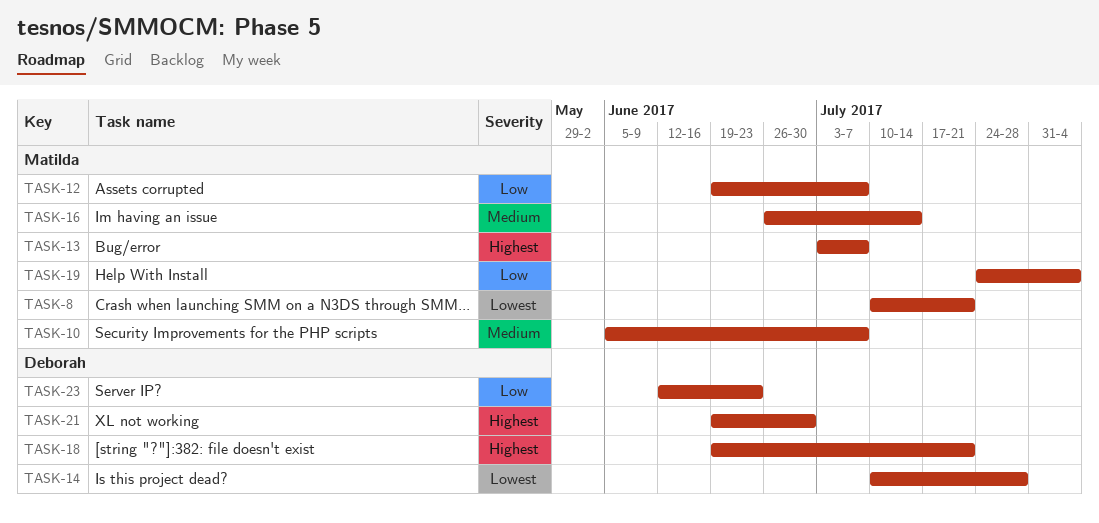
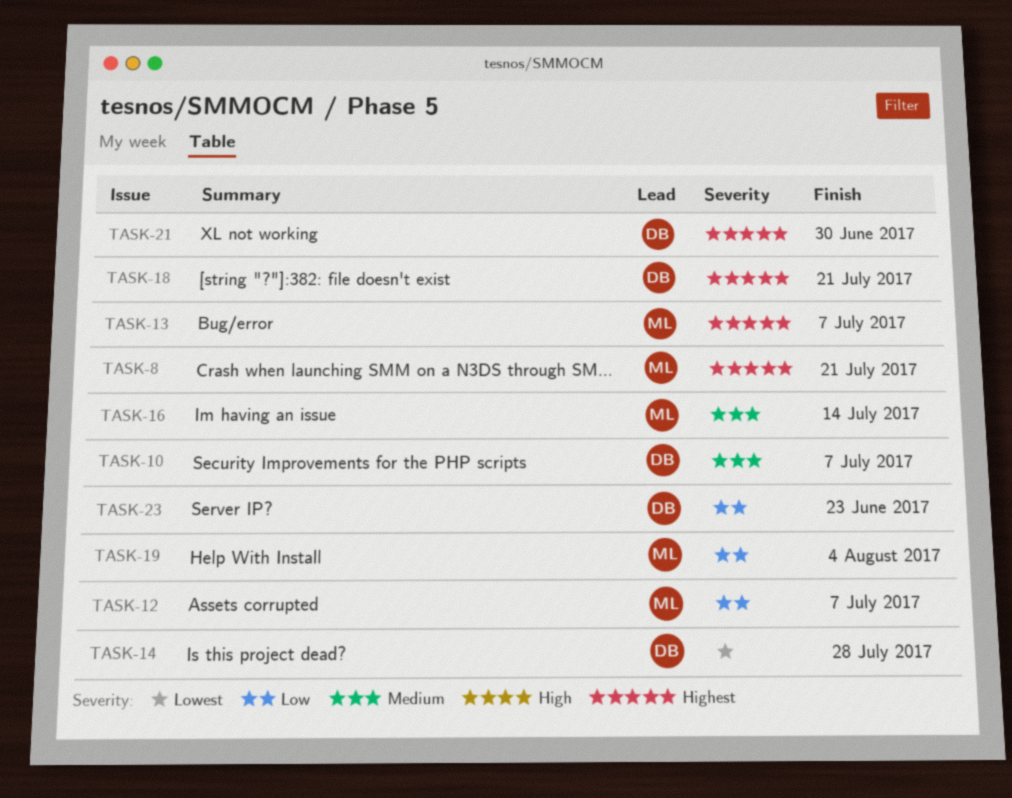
TASK-8, priority: Lowest -> Highest
TASK-10, owner: Matilda -> Deborah

